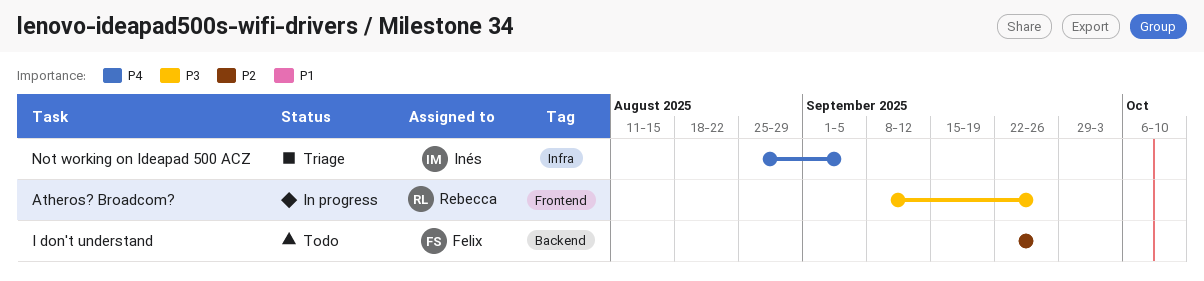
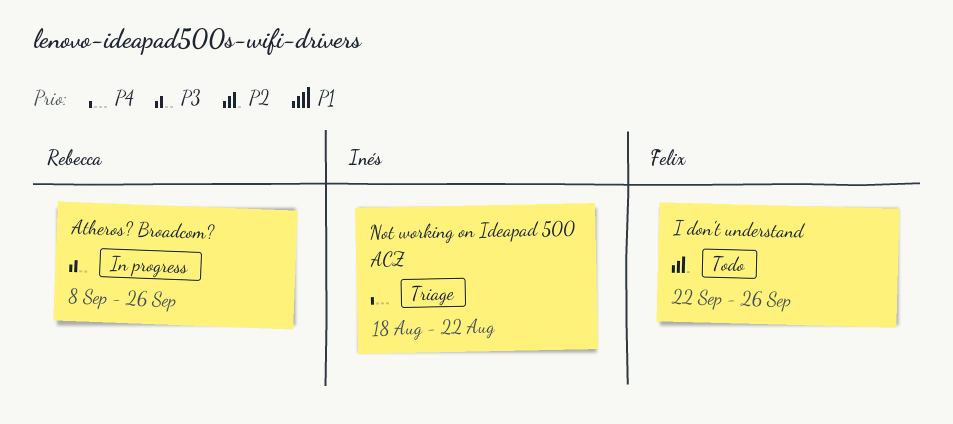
Not working on Ideapad 500 ACZ, start: Aug 25 -> Aug 18
Not working on Ideapad 500 ACZ, due: Sep 5 -> Aug 22

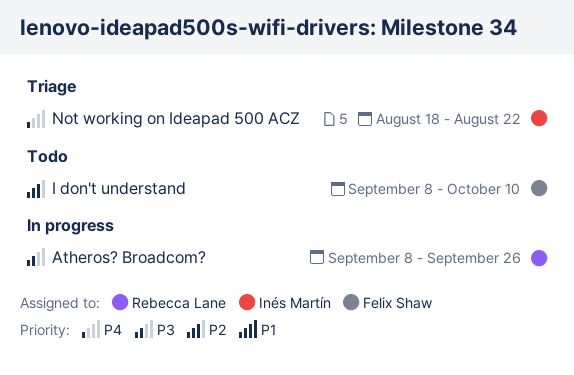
I don't understand, start: Sep 22 -> Sep 8
I don't understand, due: Sep 26 -> Oct 10

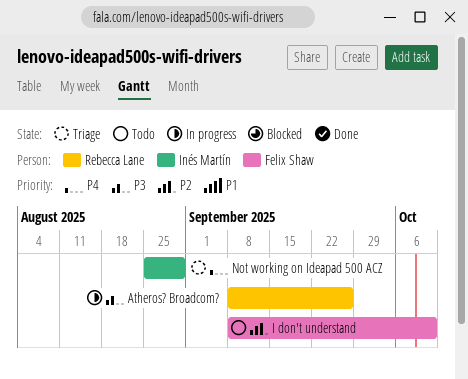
Not working on Ideapad 500 ACZ, start: Aug 18 -> Aug 25
Not working on Ideapad 500 ACZ, due: Aug 22 -> Aug 29

